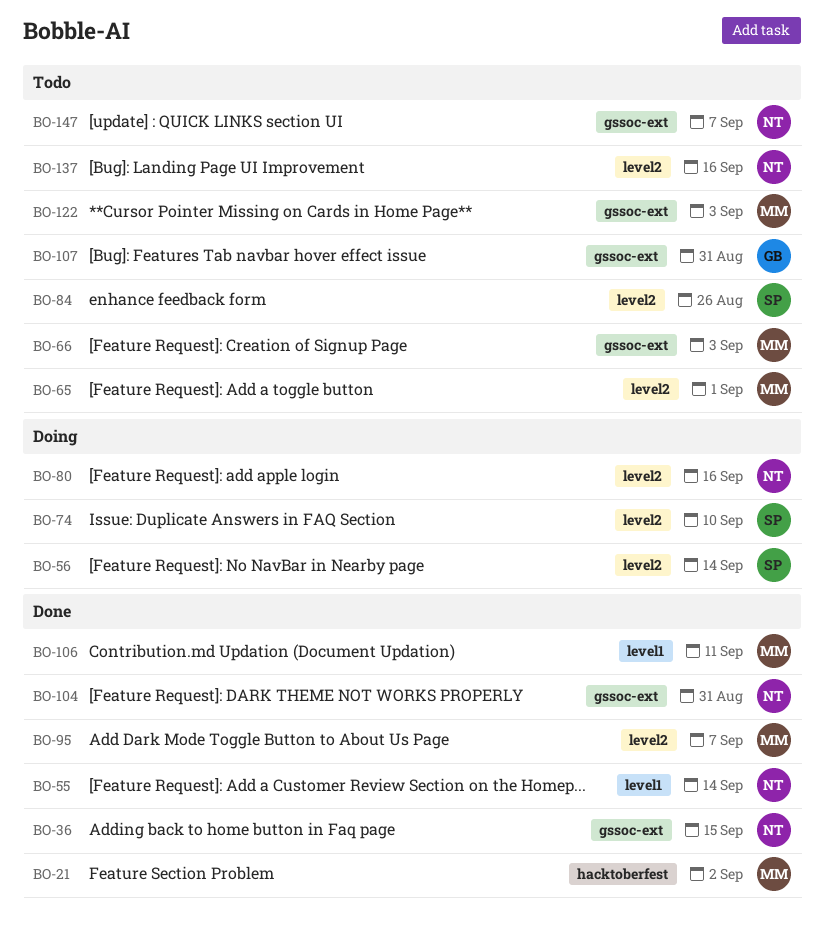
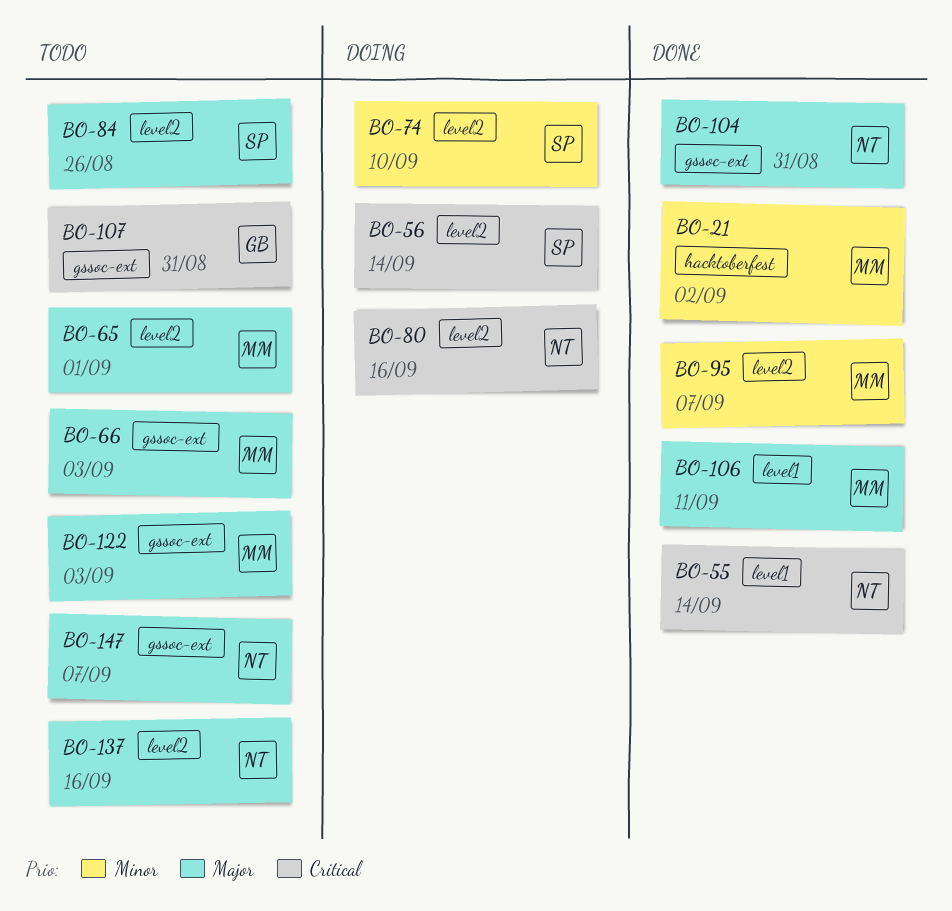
BO-36: present -> none

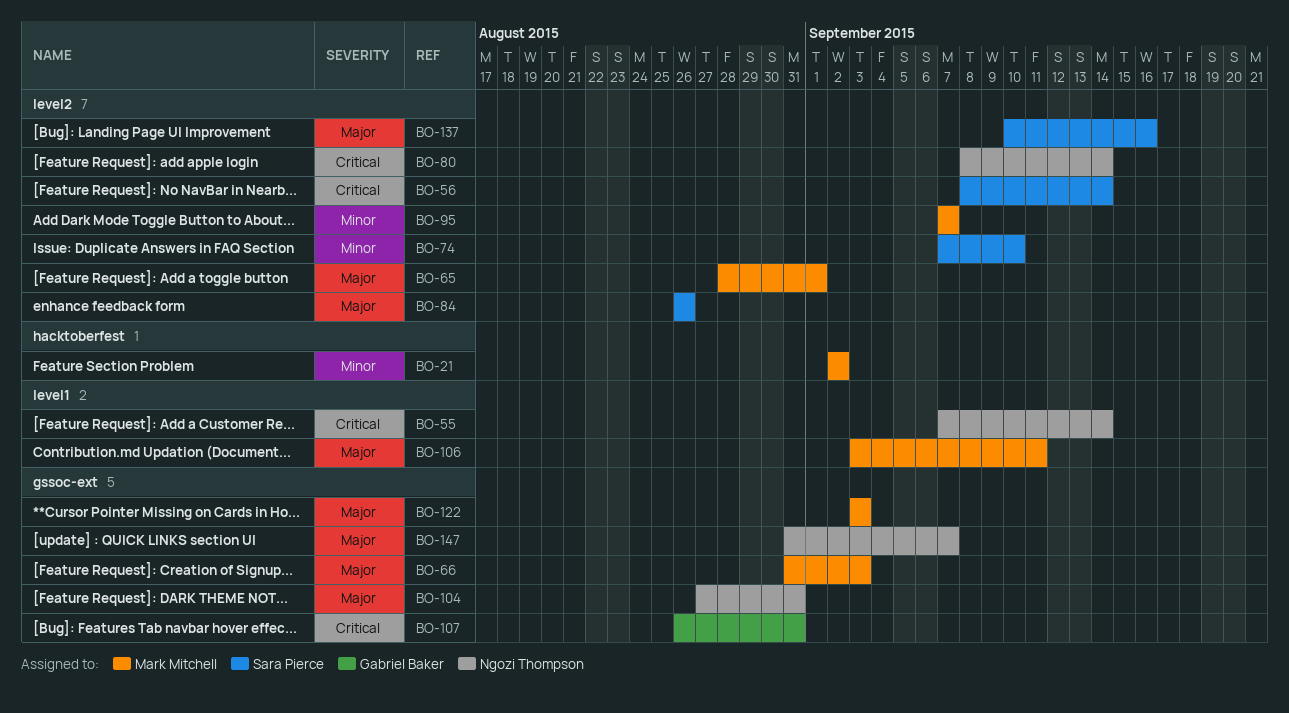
BO-80, due: Sep 16 -> Sep 14
BO-137, owner: Ngozi Thompson -> Sara Pierce

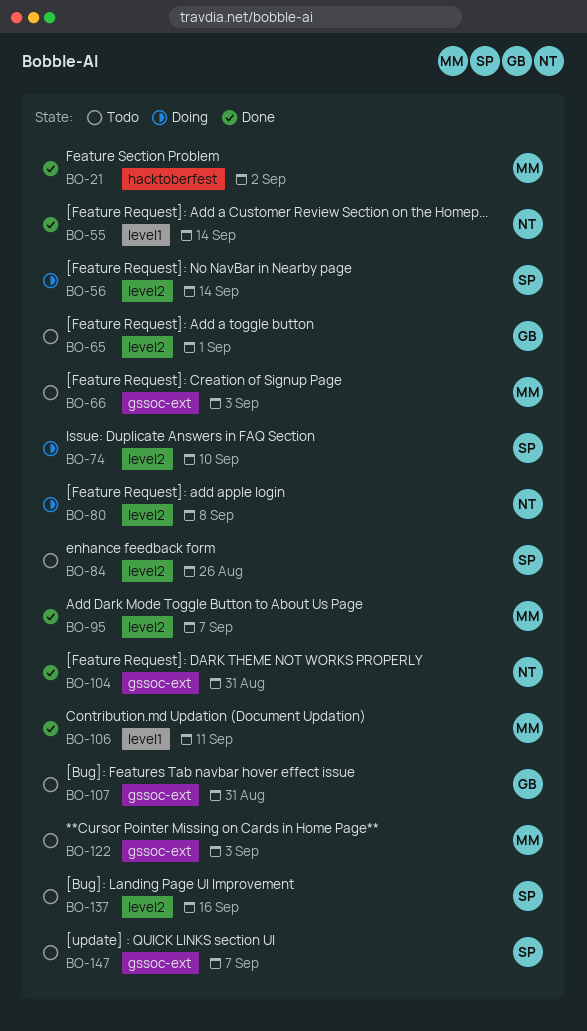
BO-65, owner: Mark Mitchell -> Gabriel Baker
BO-80, due: Sep 14 -> Sep 8
BO-147, owner: Ngozi Thompson -> Sara Pierce

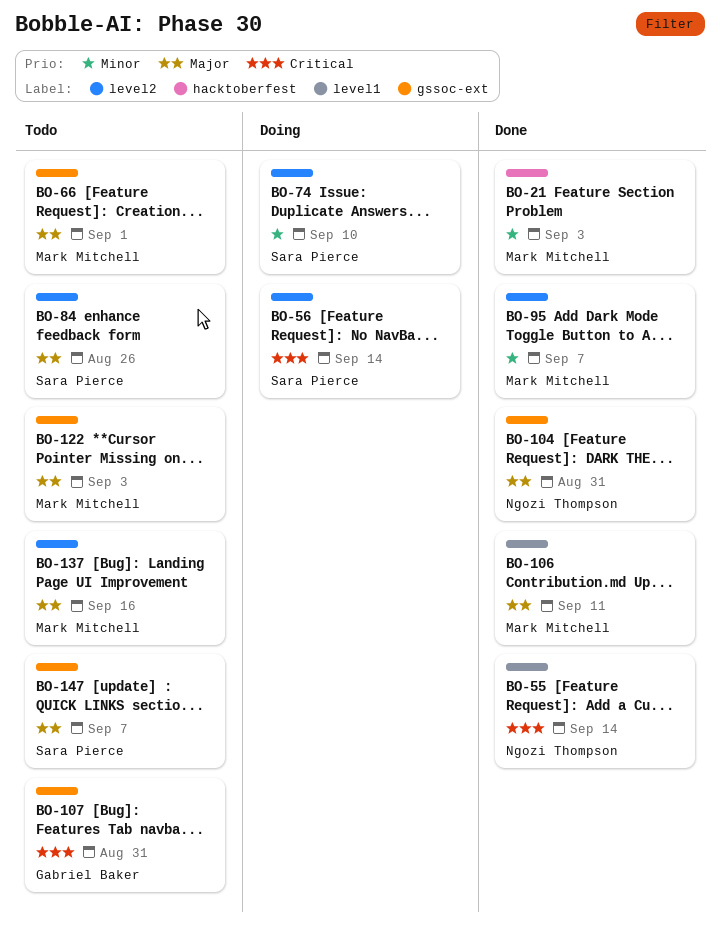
BO-21, due: Sep 2 -> Sep 3
BO-65: present -> none
BO-66, due: Sep 3 -> Sep 1
BO-80: present -> none
BO-137, owner: Sara Pierce -> Mark Mitchell

